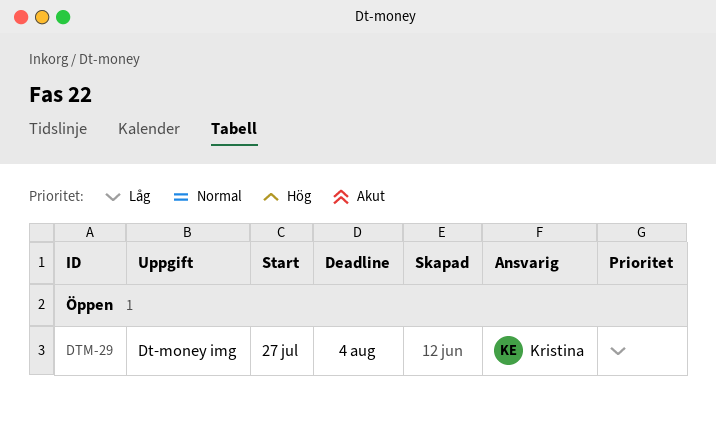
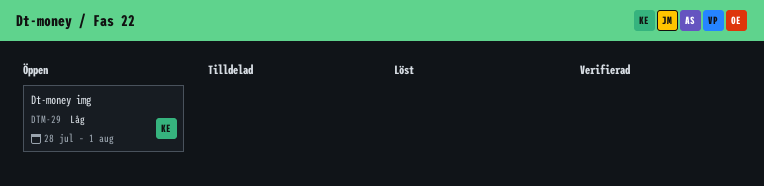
DTM-29, start: Jul 27 -> Jul 28
DTM-29, due: Aug 4 -> Aug 1

